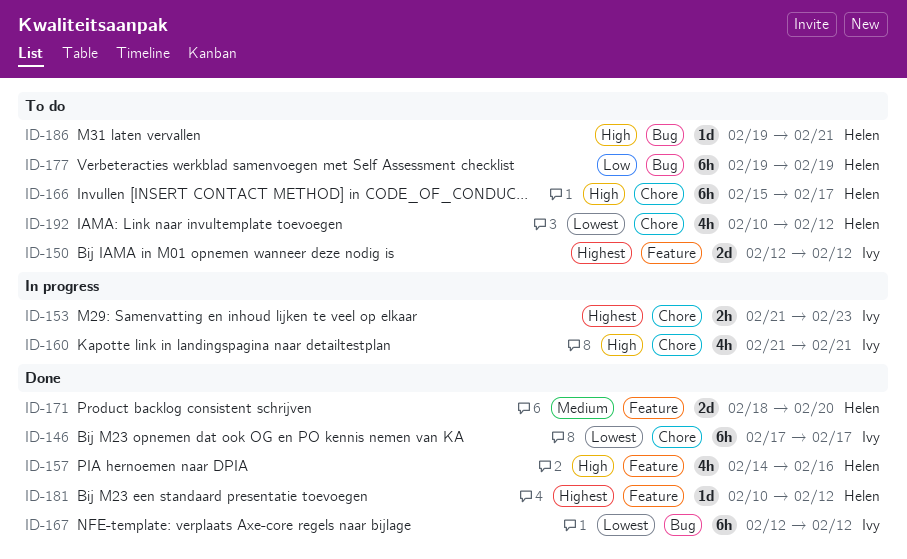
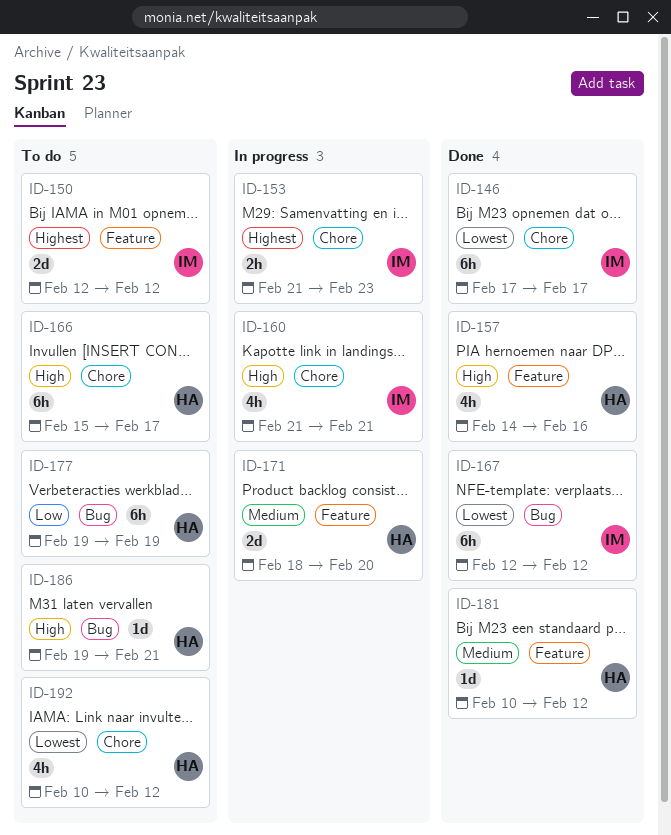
ID-171, status: Done -> In progress
ID-181, priority: Highest -> Medium

